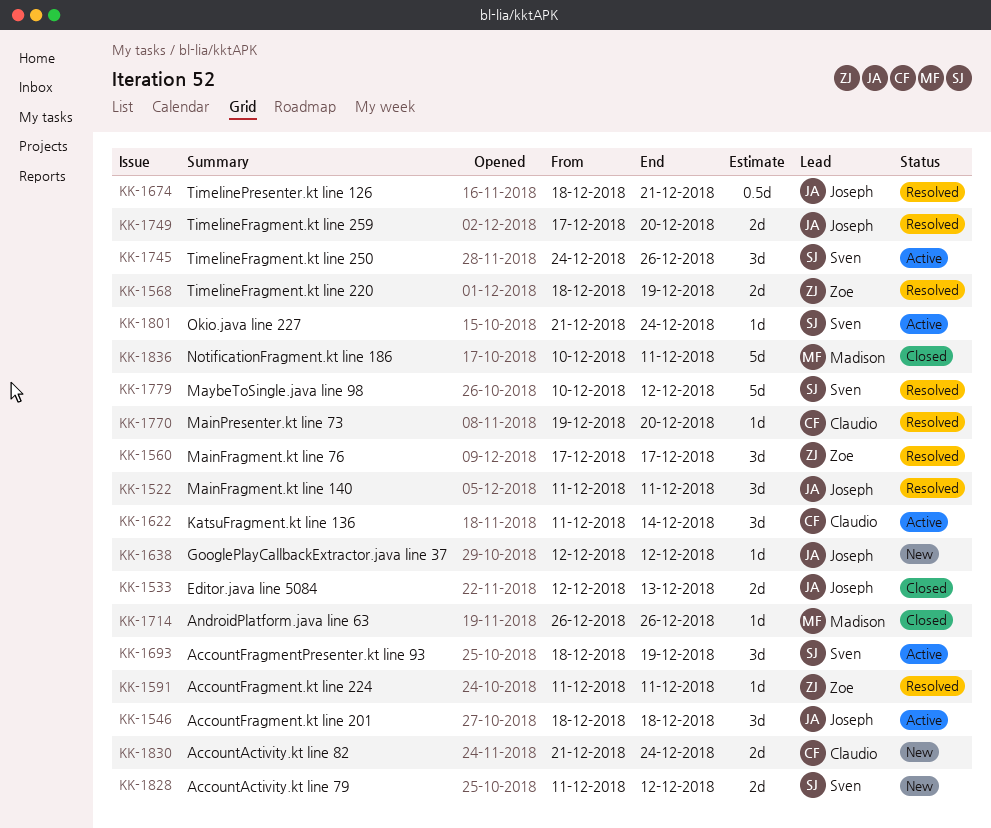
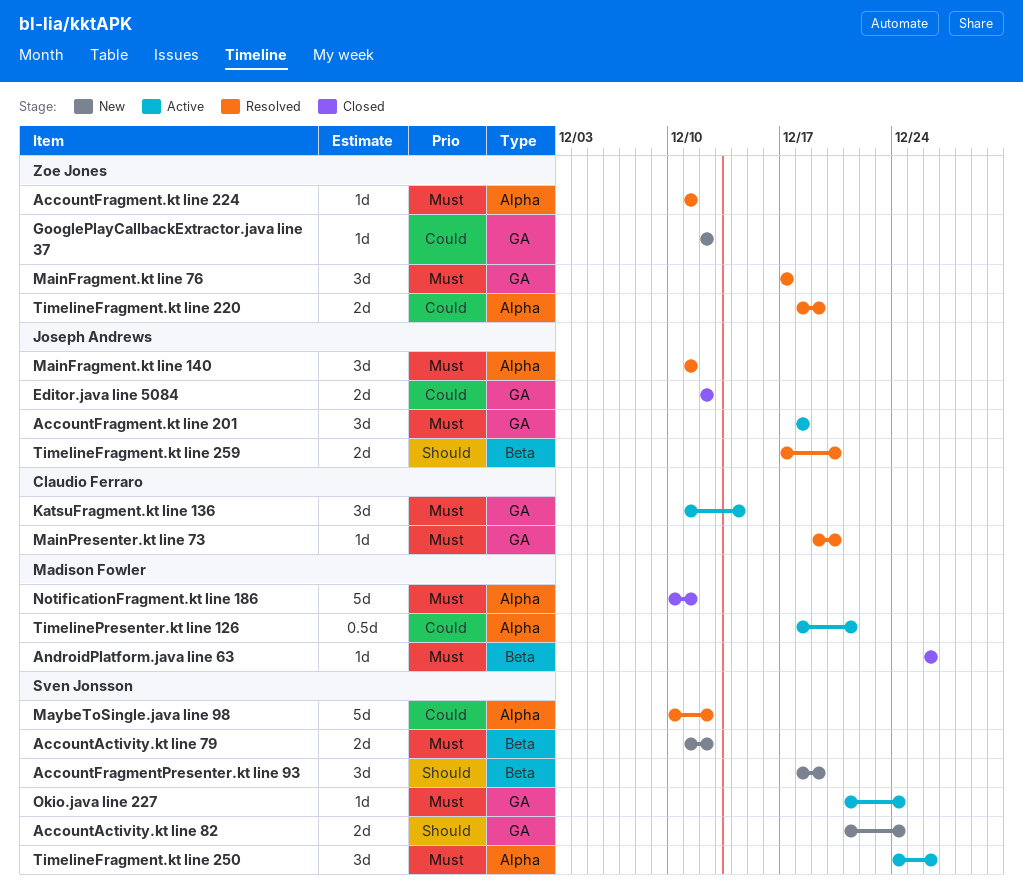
AccountActivity.kt line 82, owner: Claudio Ferraro -> Sven Jonsson
AccountFragmentPresenter.kt line 93, status: Active -> New
Editor.java line 5084, due: Dec 13 -> Dec 12
GooglePlayCallbackExtractor.java line 37, owner: Joseph Andrews -> Zoe Jones
TimelinePresenter.kt line 126, status: Resolved -> Active
TimelinePresenter.kt line 126, owner: Joseph Andrews -> Madison Fowler

